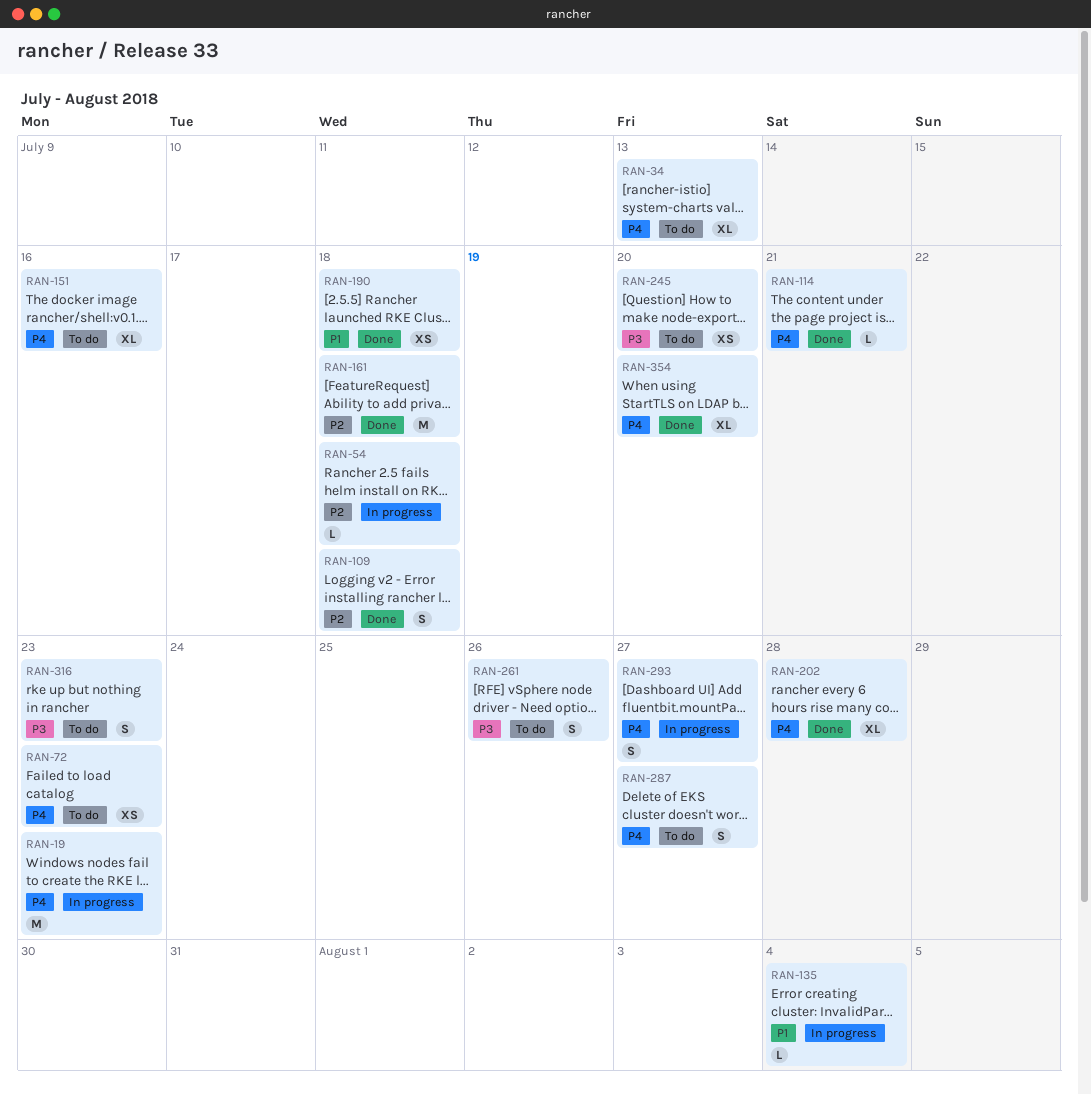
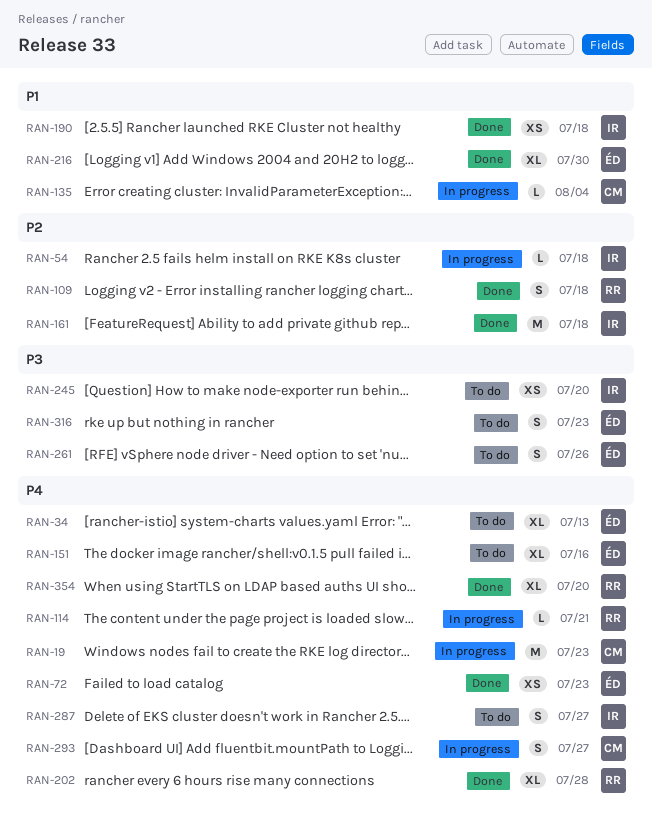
RAN-72, status: To do -> Done
RAN-114, status: Done -> In progress
RAN-216: none -> present

